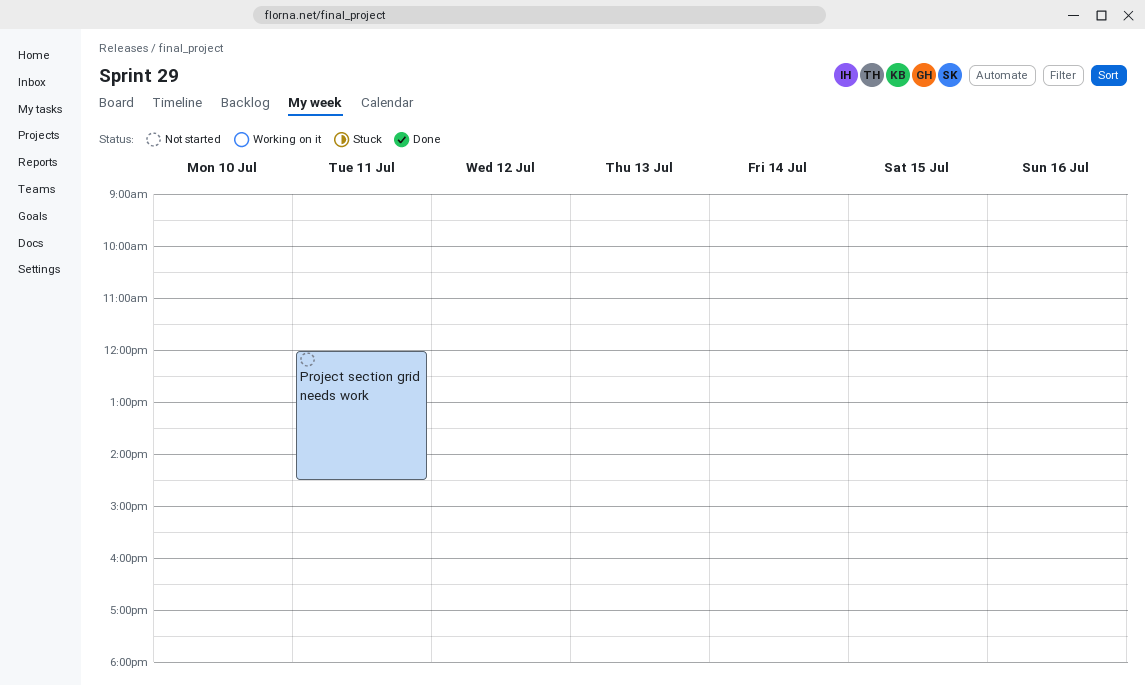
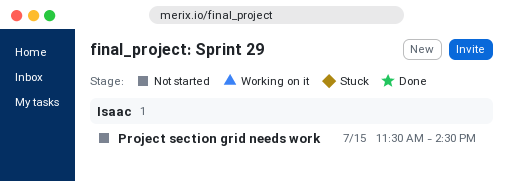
Project section grid needs work, day: Jul 11 -> Jul 15
Project section grid needs work, begins: 12:00 -> 11:30

